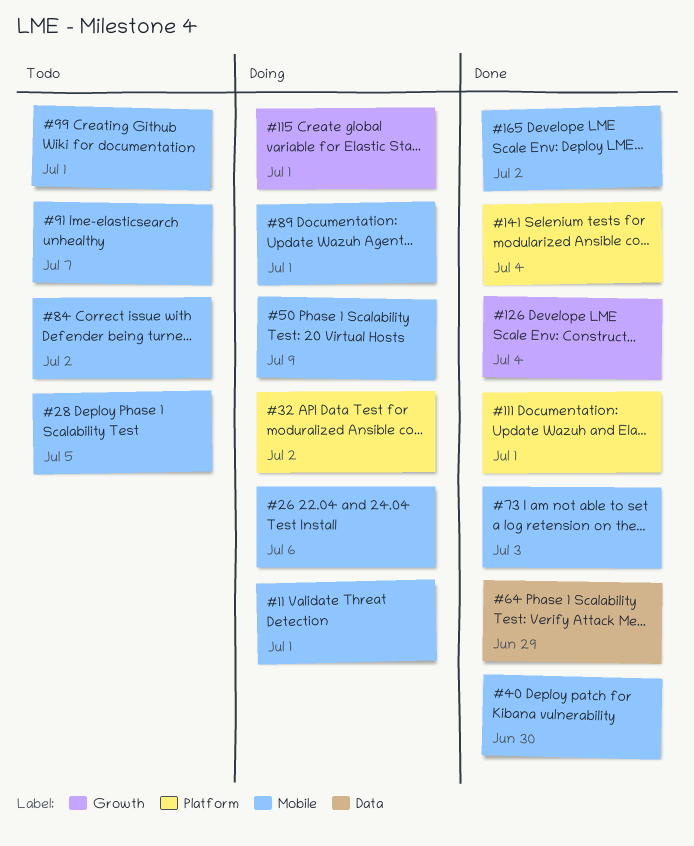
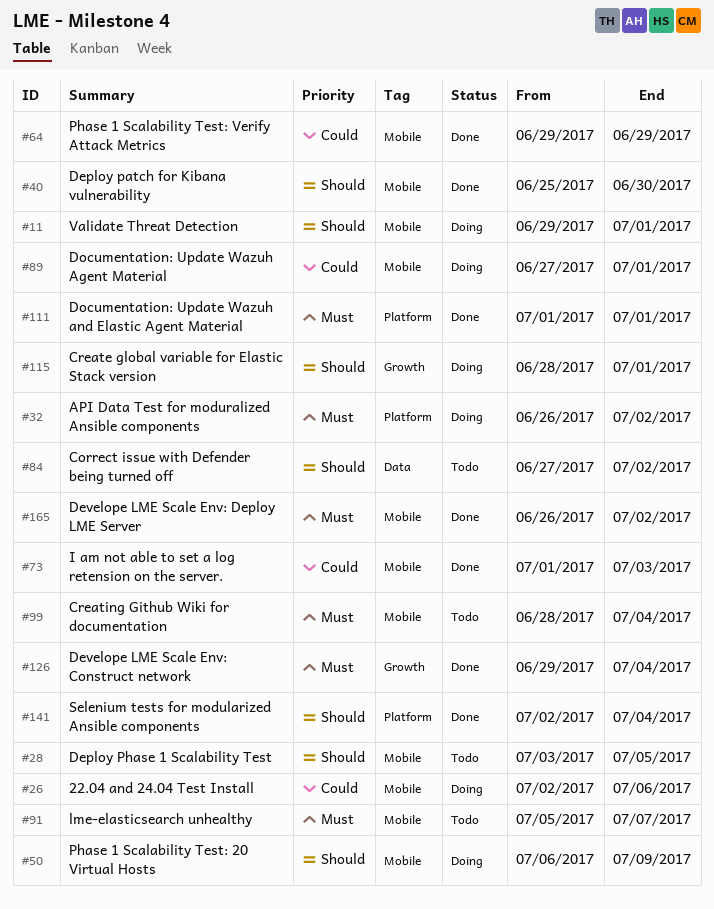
#64, label: Data -> Mobile
#84, label: Mobile -> Data
#99, due: Jul 1 -> Jul 4

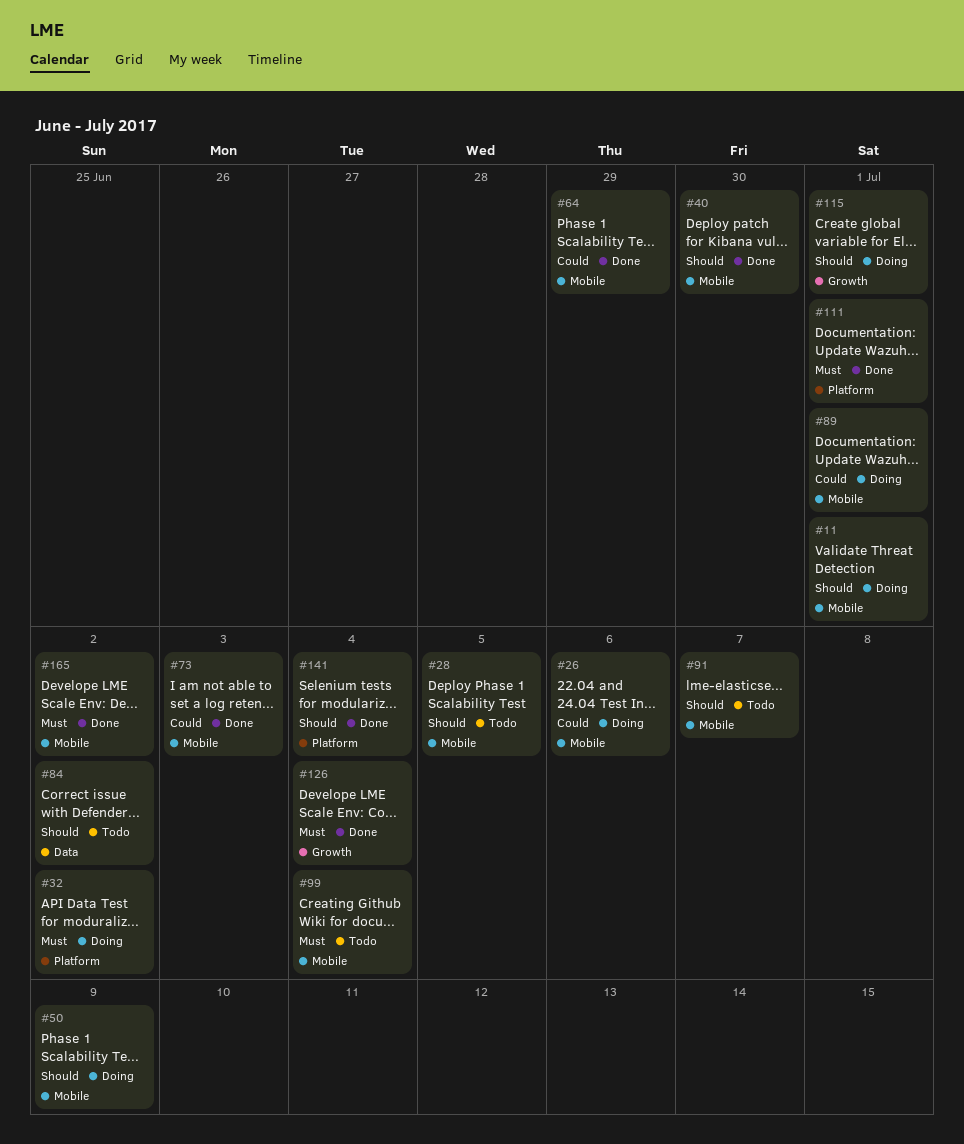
#91, priority: Must -> Should

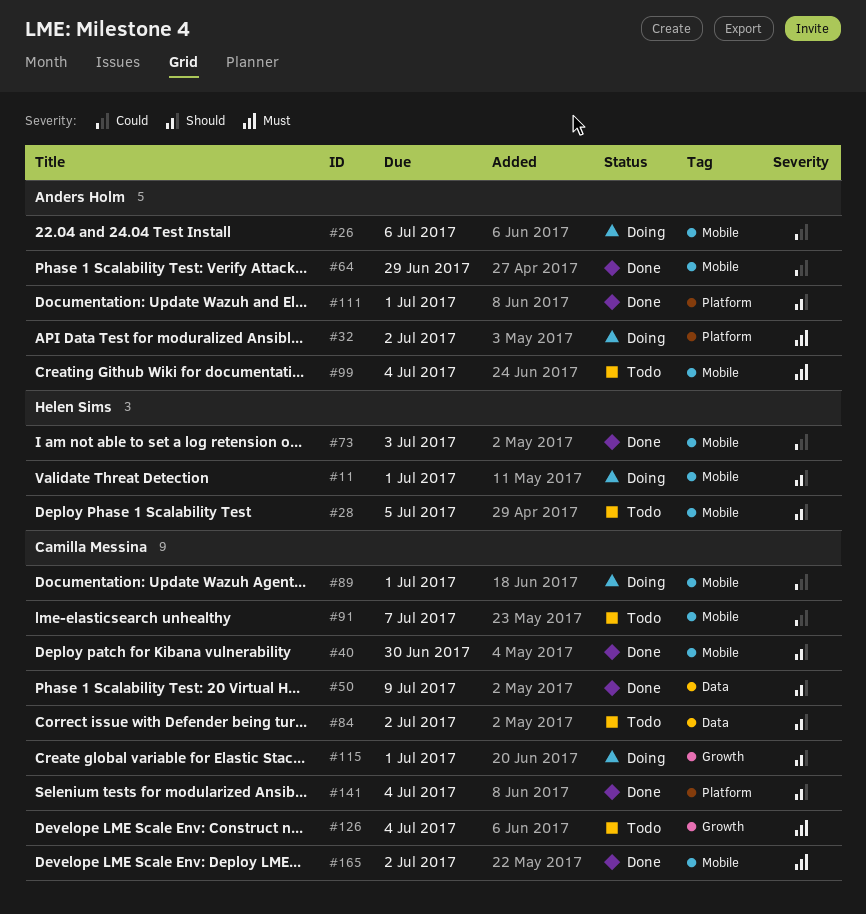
#50, status: Doing -> Done
#50, label: Mobile -> Data
#91, priority: Should -> Could
#111, priority: Must -> Should
#126, status: Done -> Todo

